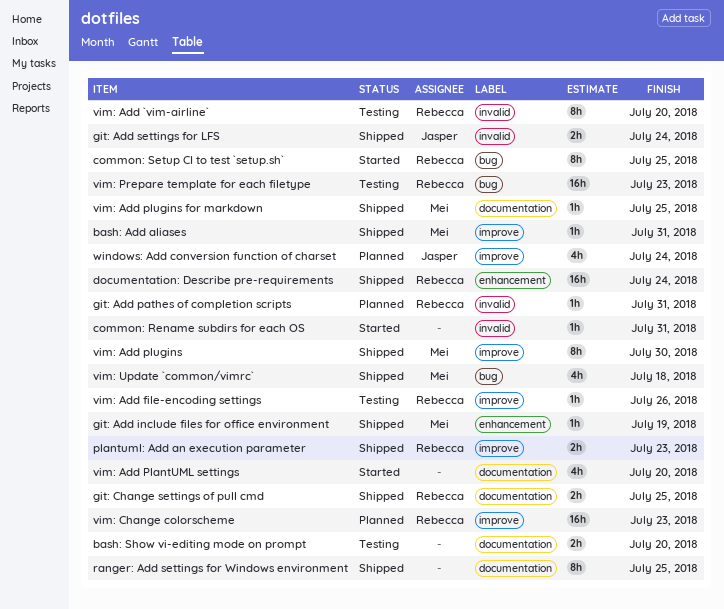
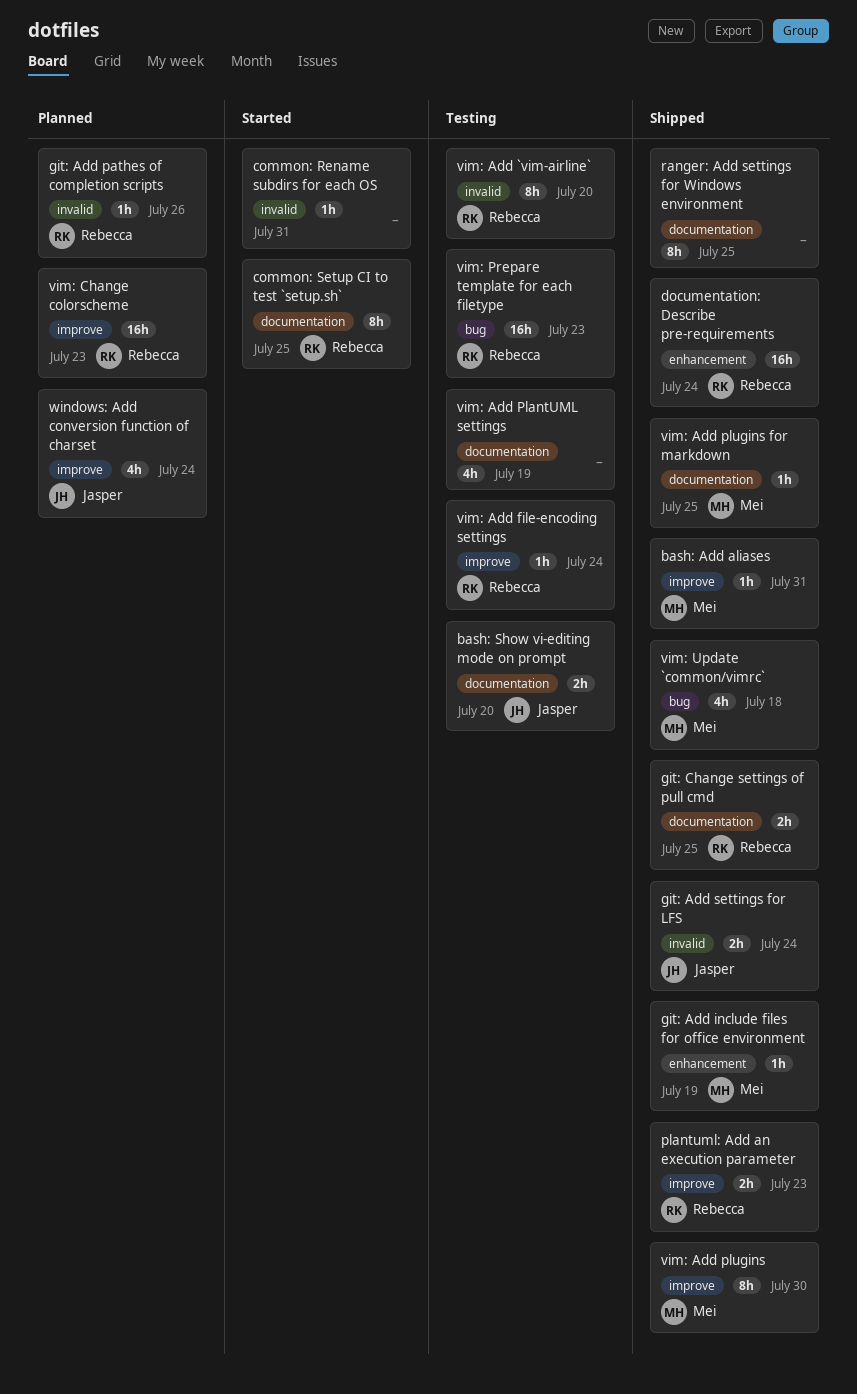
bash: Show vi-editing mode on prompt, owner: none -> Jasper
common: Setup CI to test `setup.sh`, label: bug -> documentation
git: Add pathes of completion scripts, due: Jul 31 -> Jul 26
vim: Add file-encoding settings, due: Jul 26 -> Jul 24
vim: Add PlantUML settings, status: Started -> Testing
vim: Add PlantUML settings, due: Jul 20 -> Jul 19

